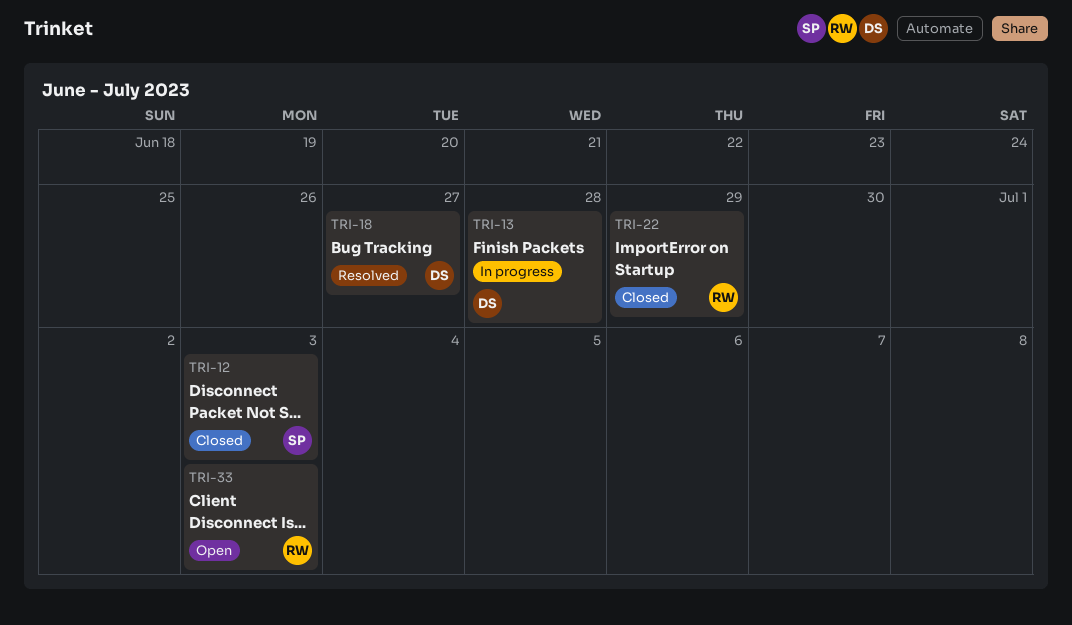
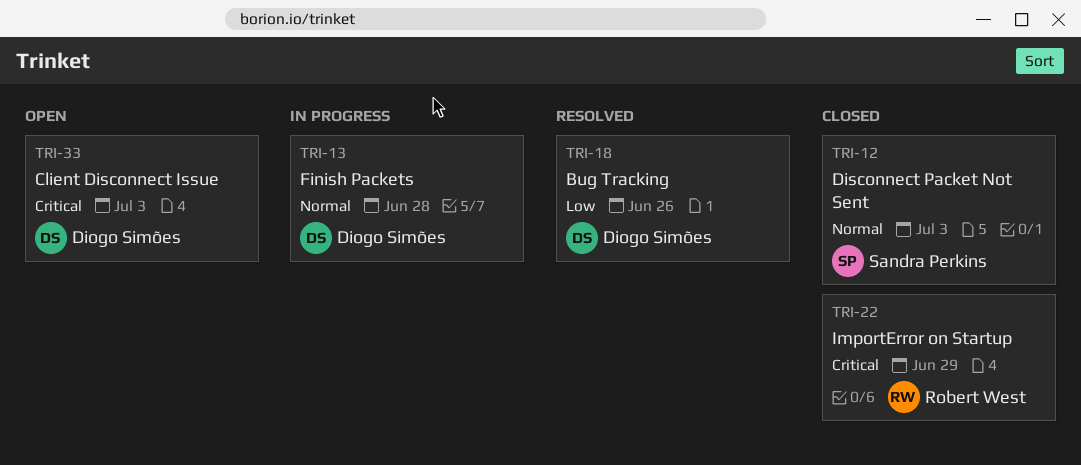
TRI-18, due: Jun 27 -> Jun 26
TRI-33, owner: Robert West -> Diogo Simões

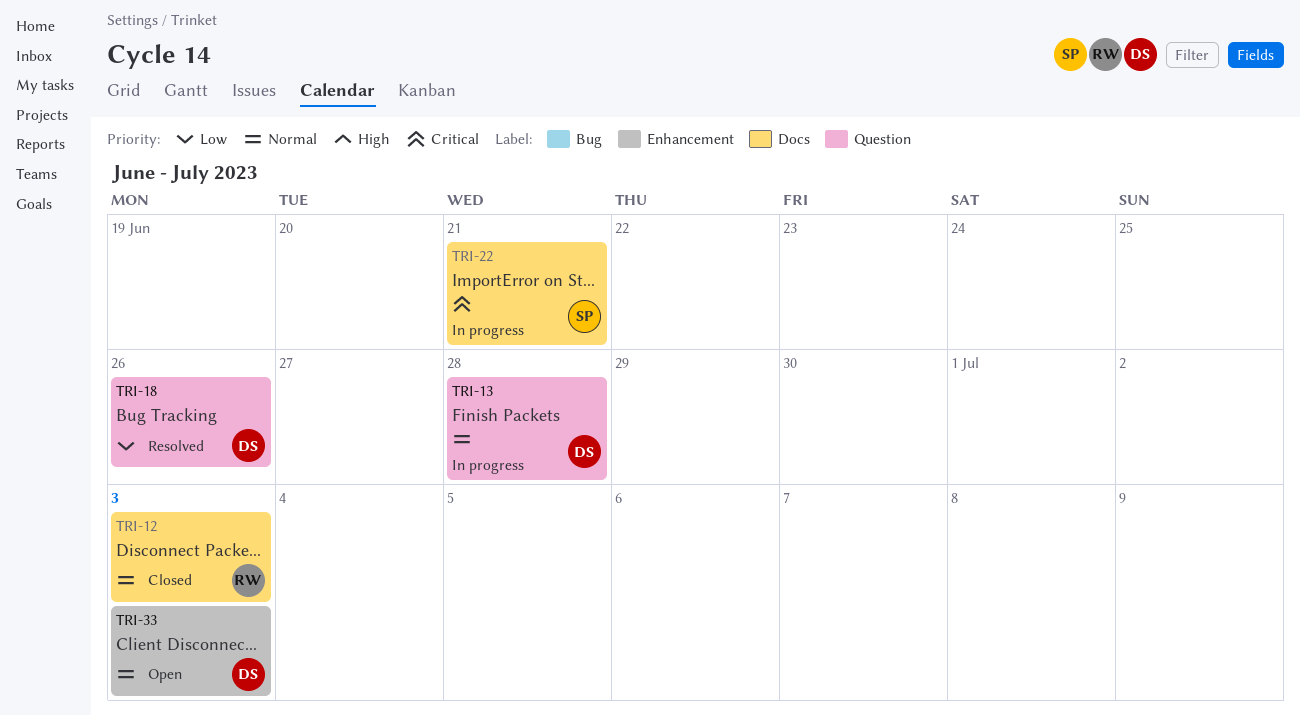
TRI-12, owner: Sandra Perkins -> Robert West
TRI-22, status: Closed -> In progress
TRI-22, owner: Robert West -> Sandra Perkins
TRI-22, due: Jun 29 -> Jun 21
TRI-33, priority: Critical -> Normal

